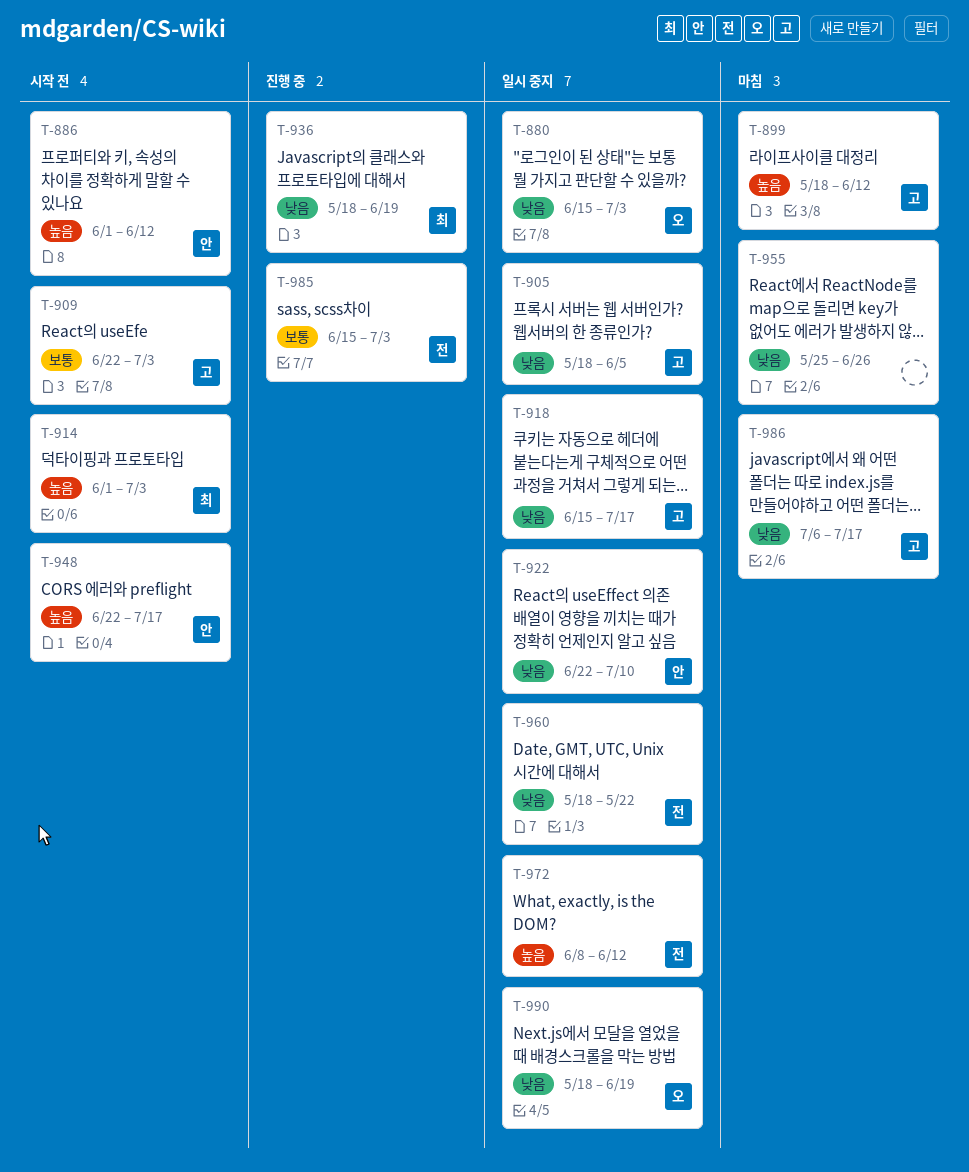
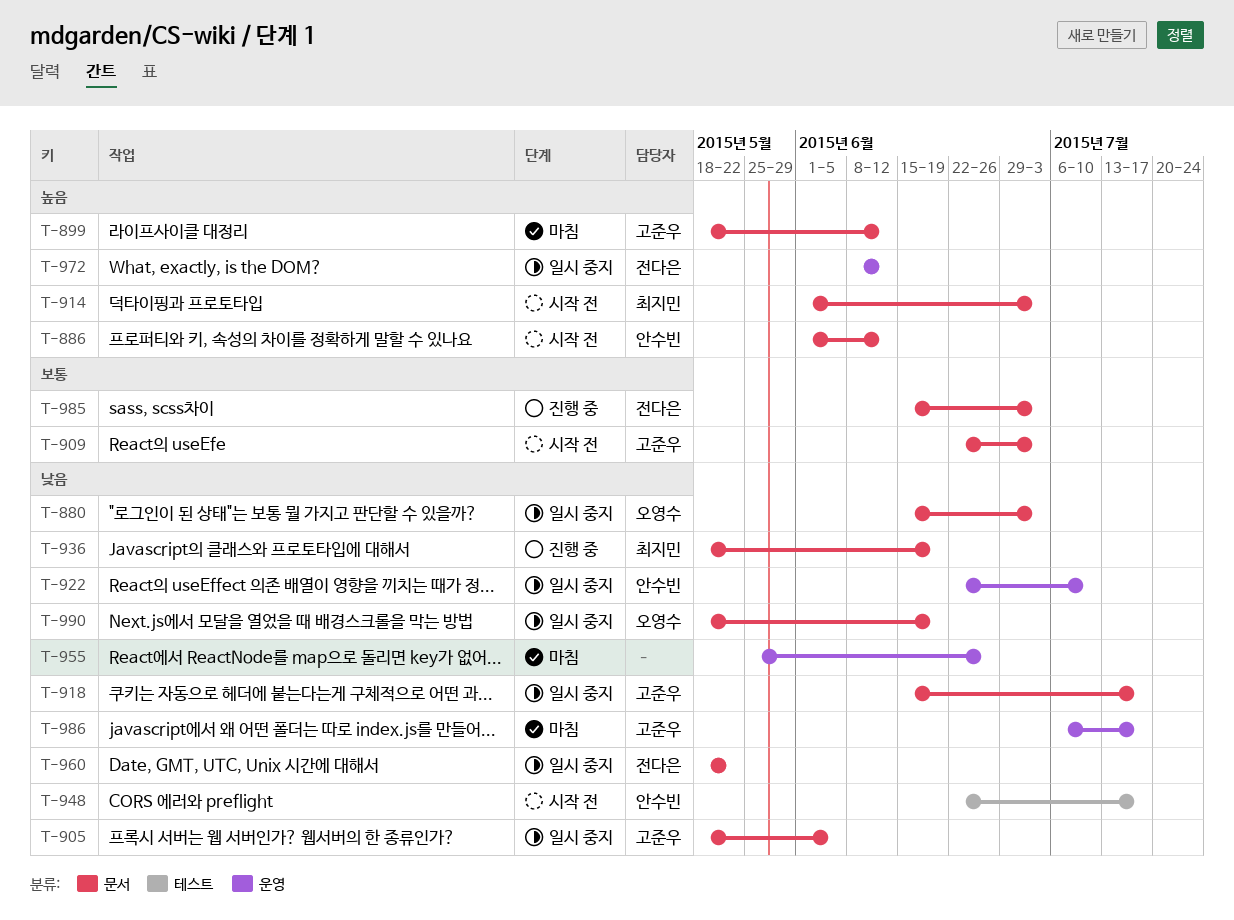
T-948, priority: 높음 -> 낮음

